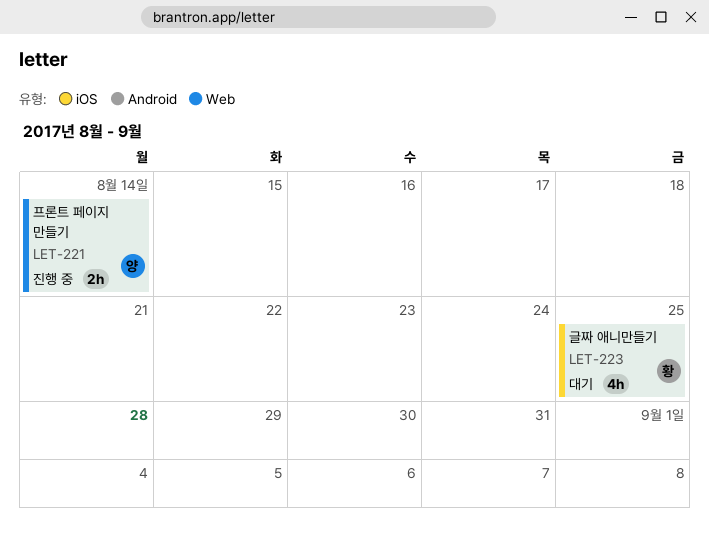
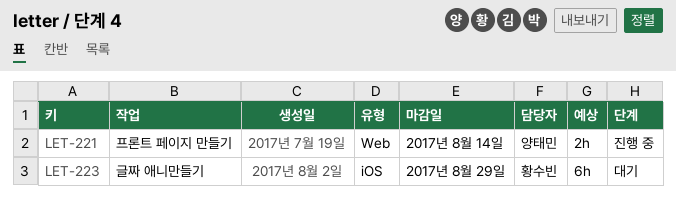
LET-223, estimate: 4h -> 6h
LET-223, due: Aug 25 -> Aug 29

